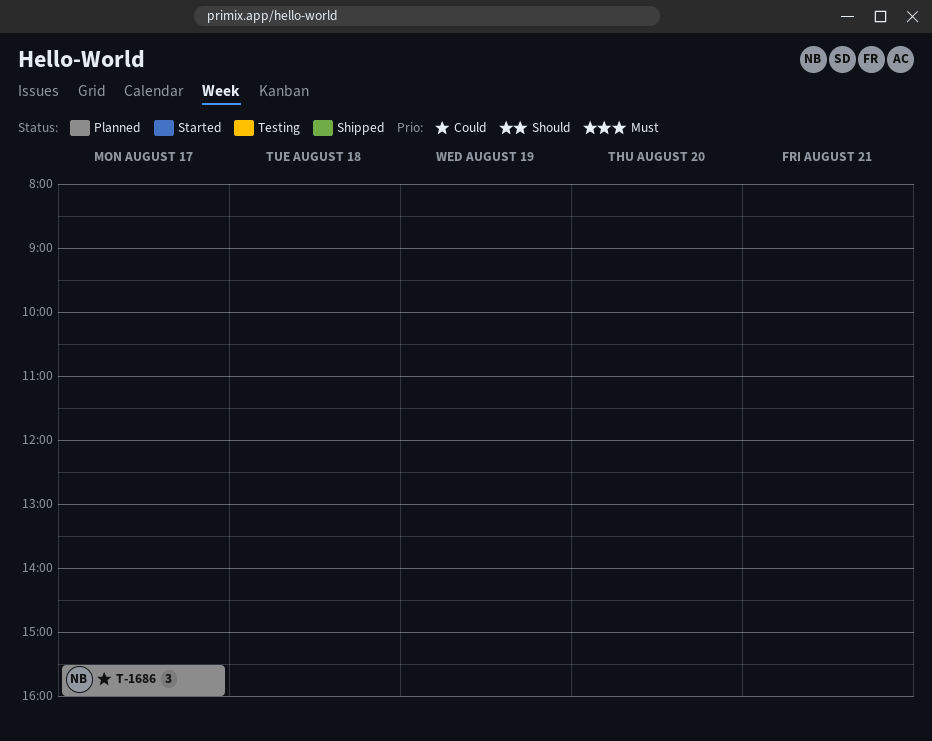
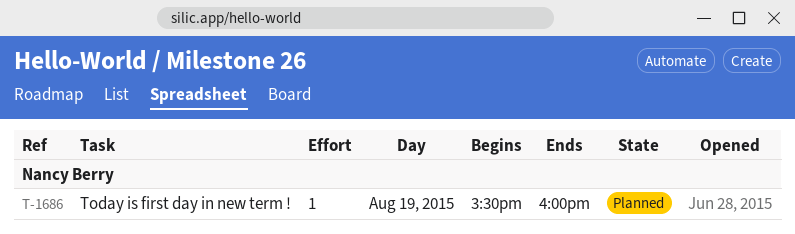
T-1686, estimate: 3 -> 1
T-1686, day: Aug 17 -> Aug 19

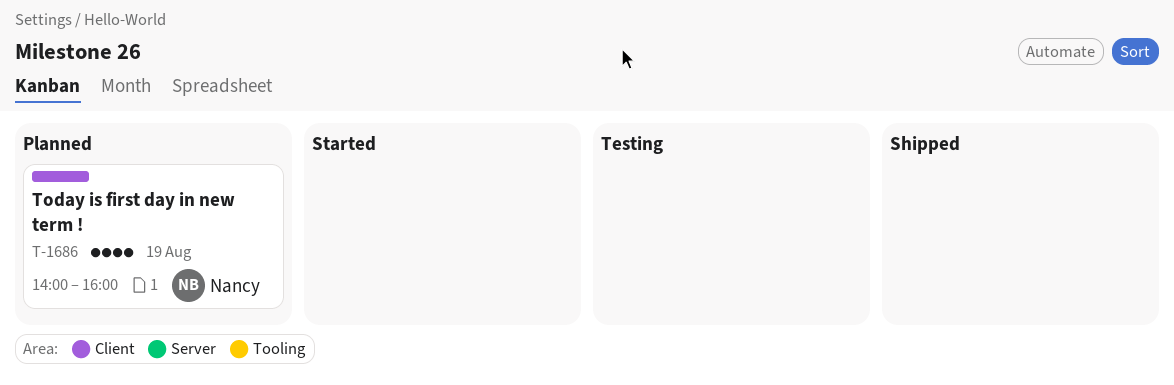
T-1686, estimate: 1 -> 4
T-1686, begins: 15:30 -> 14:00

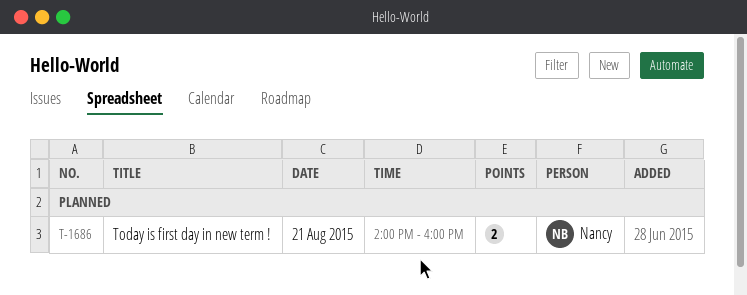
T-1686, estimate: 4 -> 2
T-1686, day: Aug 19 -> Aug 21

